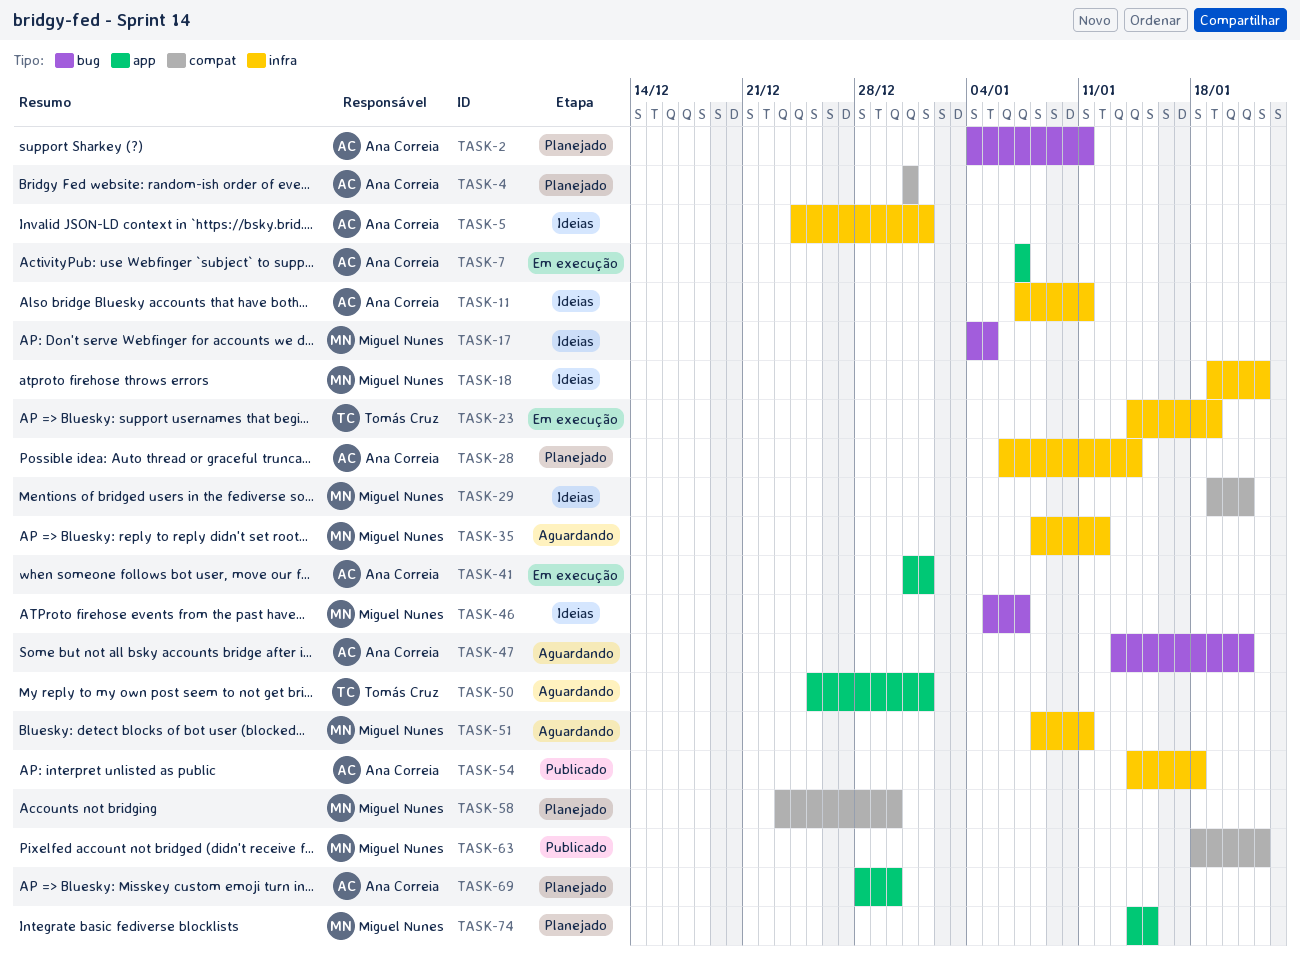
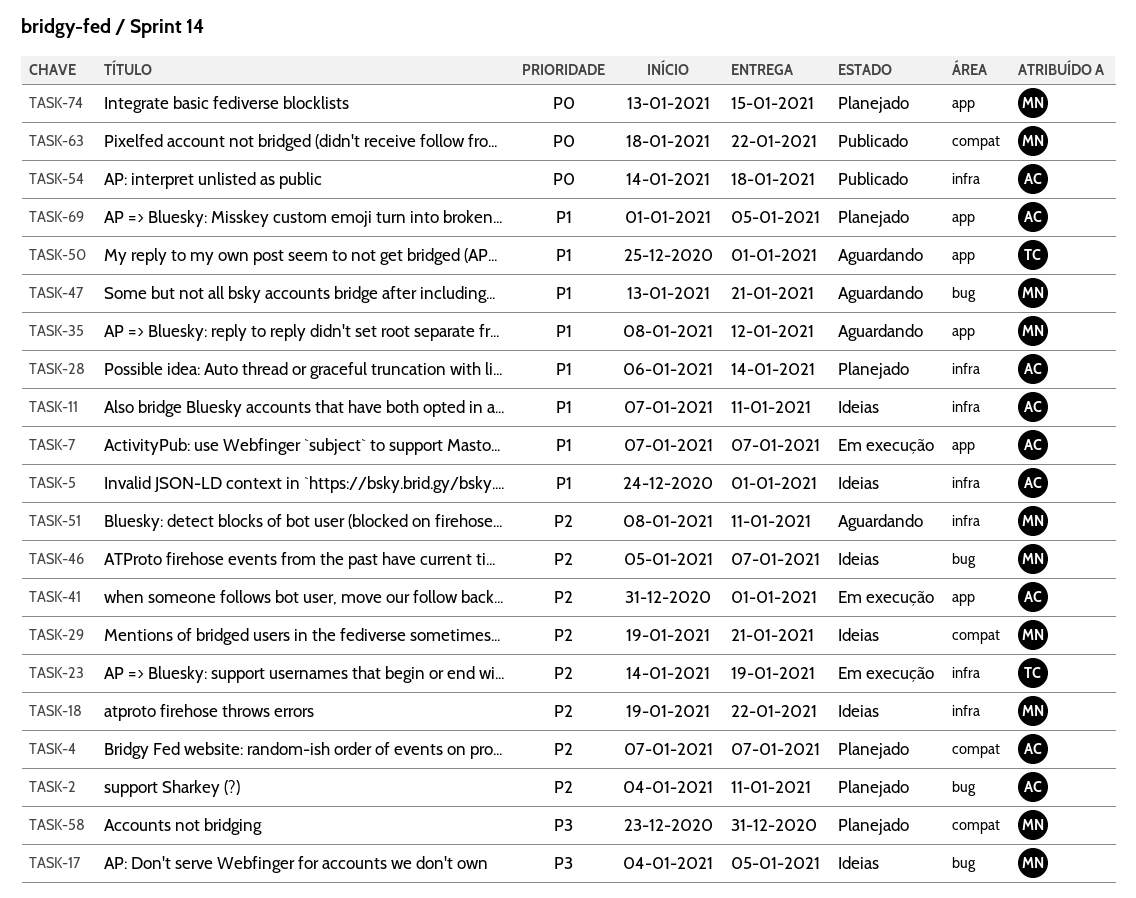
TASK-4, start: Dec 31 -> Jan 7
TASK-4, due: Dec 31 -> Jan 7
TASK-35, label: infra -> app
TASK-47, owner: Ana Correia -> Miguel Nunes
TASK-58, due: Dec 30 -> Dec 31
TASK-69, start: Dec 28 -> Jan 1
TASK-69, due: Dec 30 -> Jan 5
TASK-74, start: Jan 14 -> Jan 13

